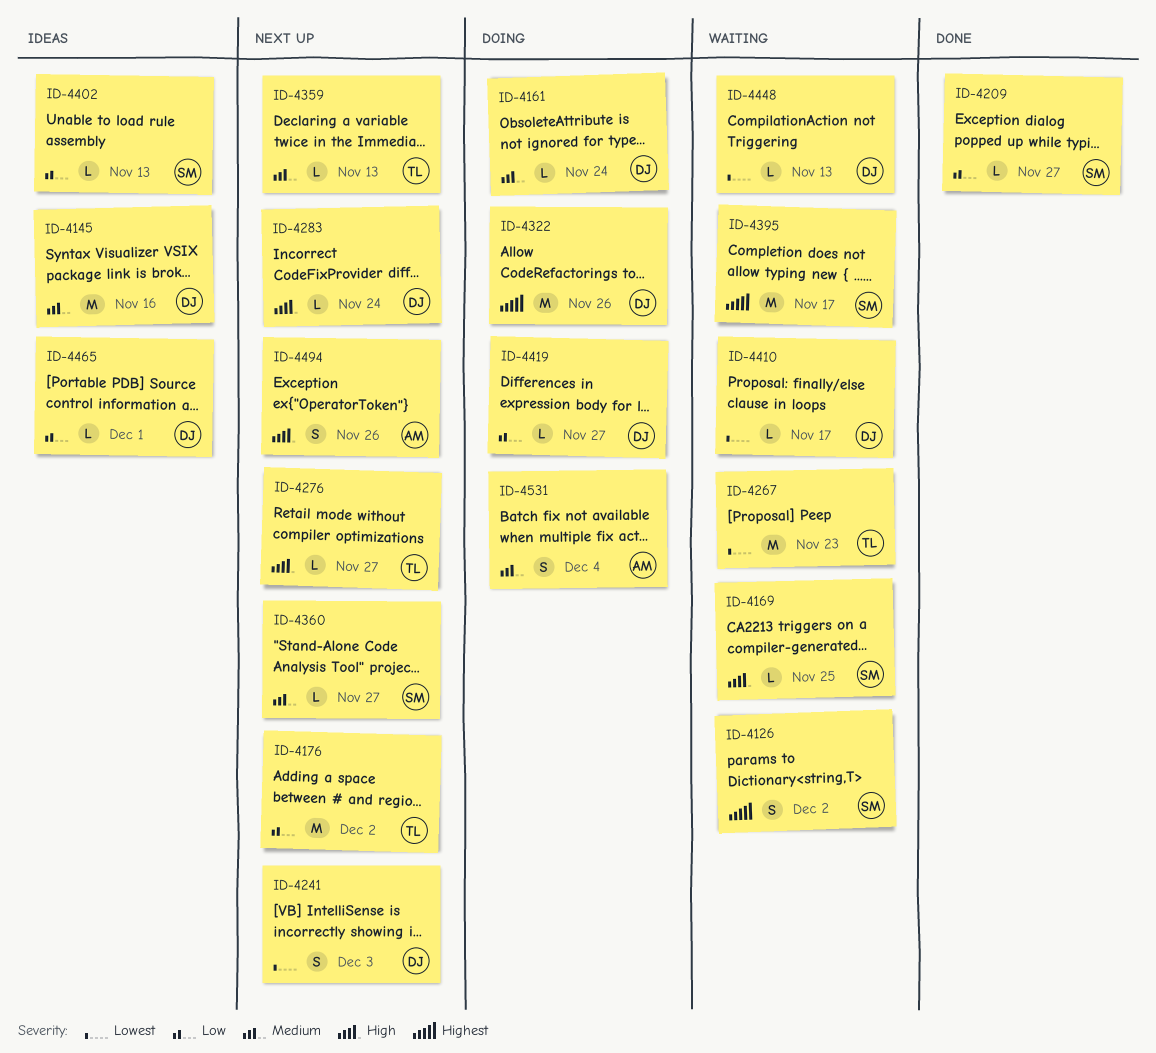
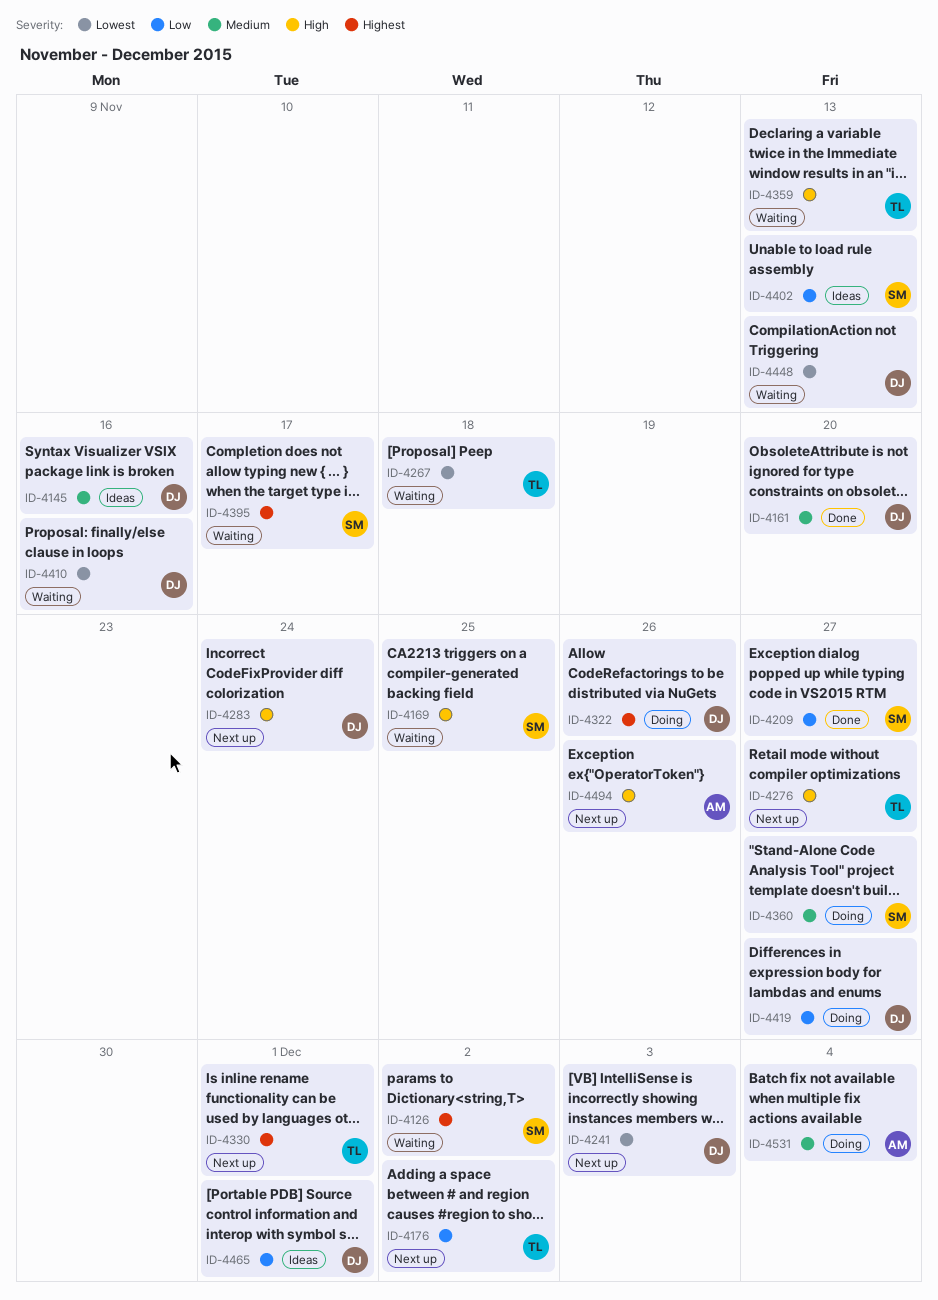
ID-4161, status: Doing -> Done
ID-4161, due: Nov 24 -> Nov 20
ID-4267, due: Nov 23 -> Nov 18
ID-4330: none -> present
ID-4359, status: Next up -> Waiting
ID-4359, priority: Medium -> High
ID-4360, status: Next up -> Doing
ID-4410, due: Nov 17 -> Nov 16

